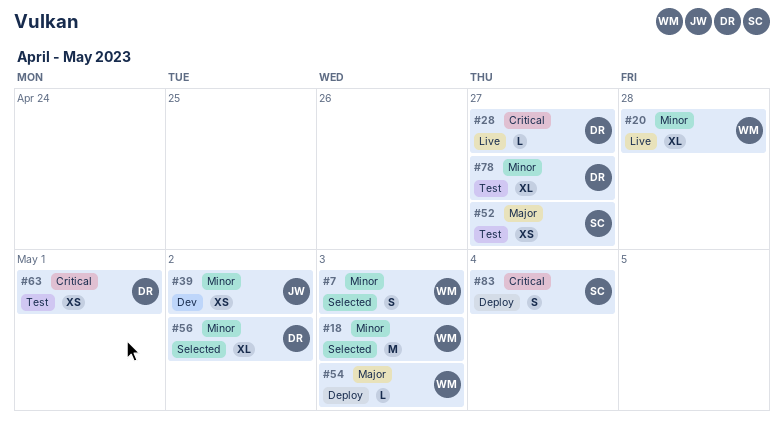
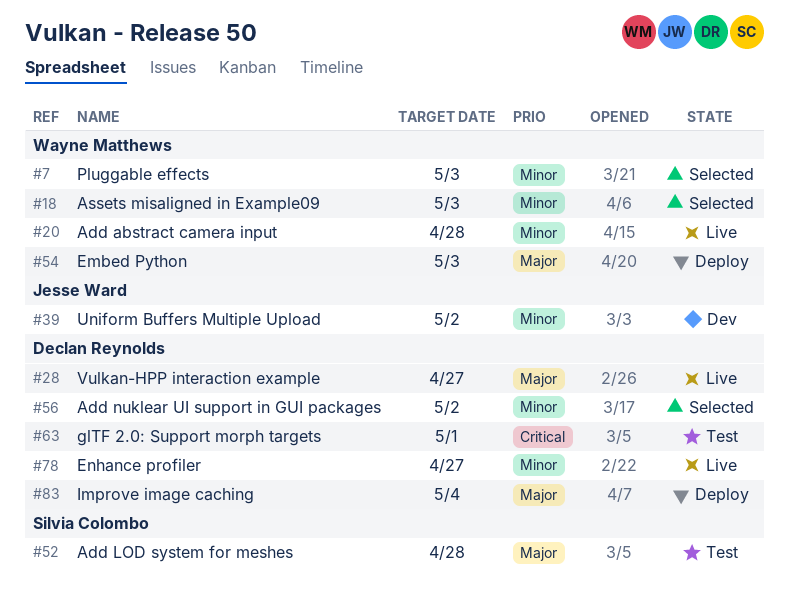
#28, priority: Critical -> Major
#52, due: Apr 27 -> Apr 28
#78, status: Test -> Live
#83, owner: Silvia Colombo -> Declan Reynolds
#83, priority: Critical -> Major

